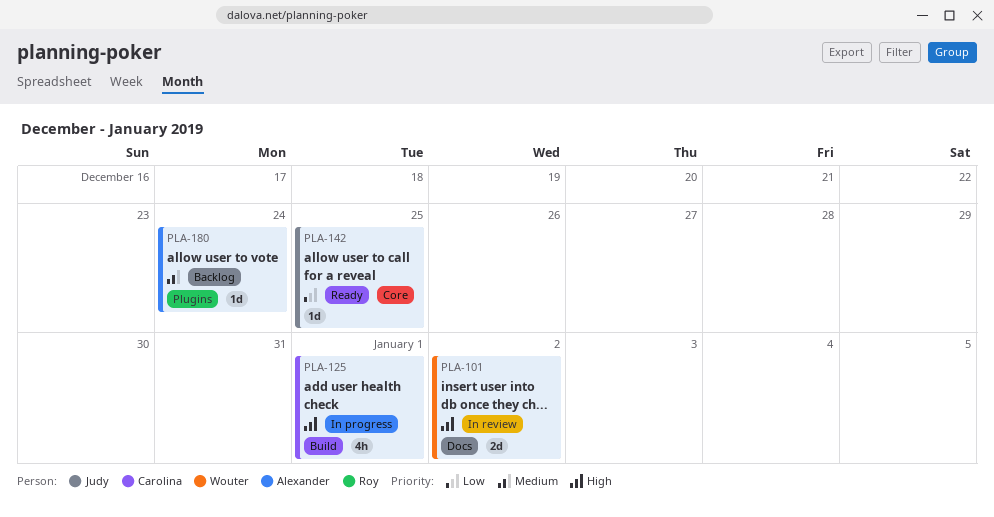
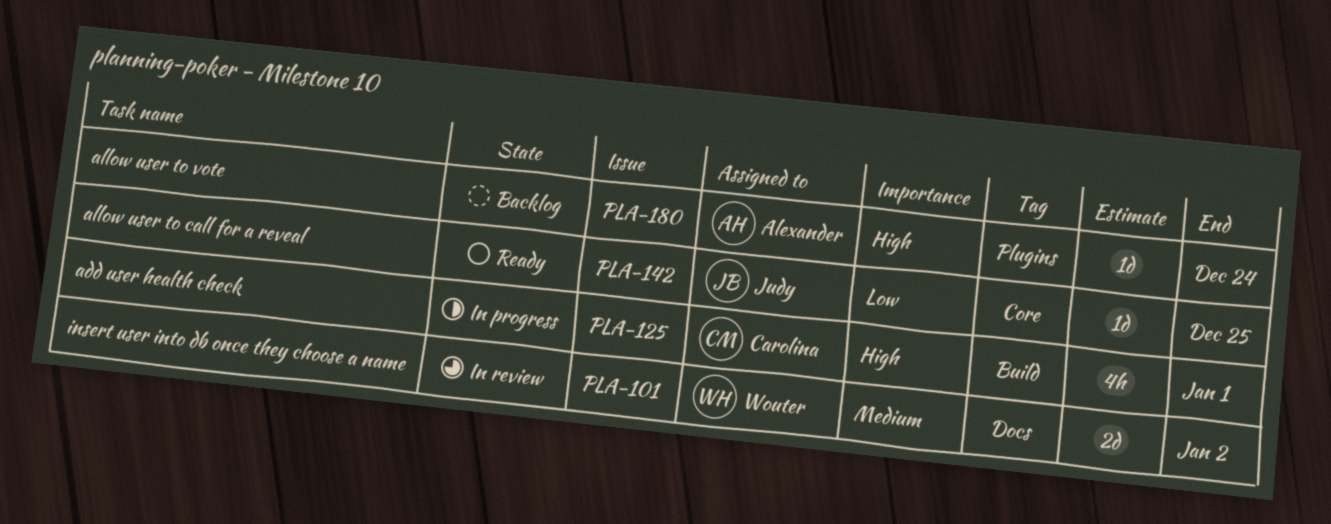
PLA-101, priority: High -> Medium
PLA-180, priority: Medium -> High

